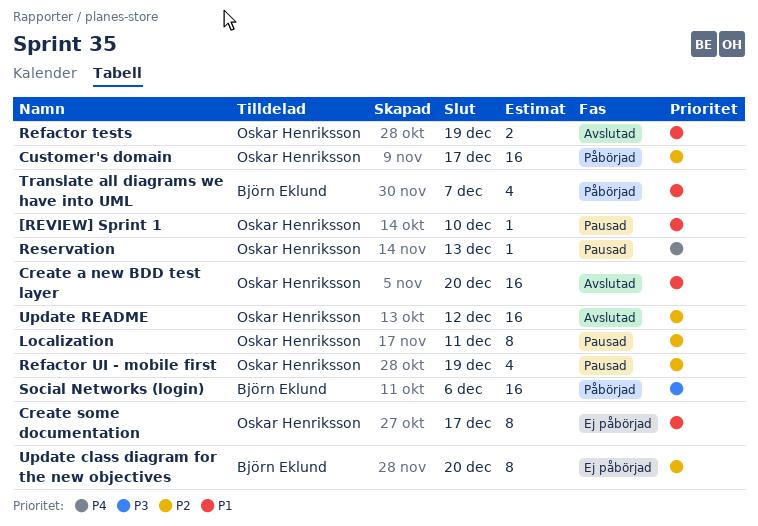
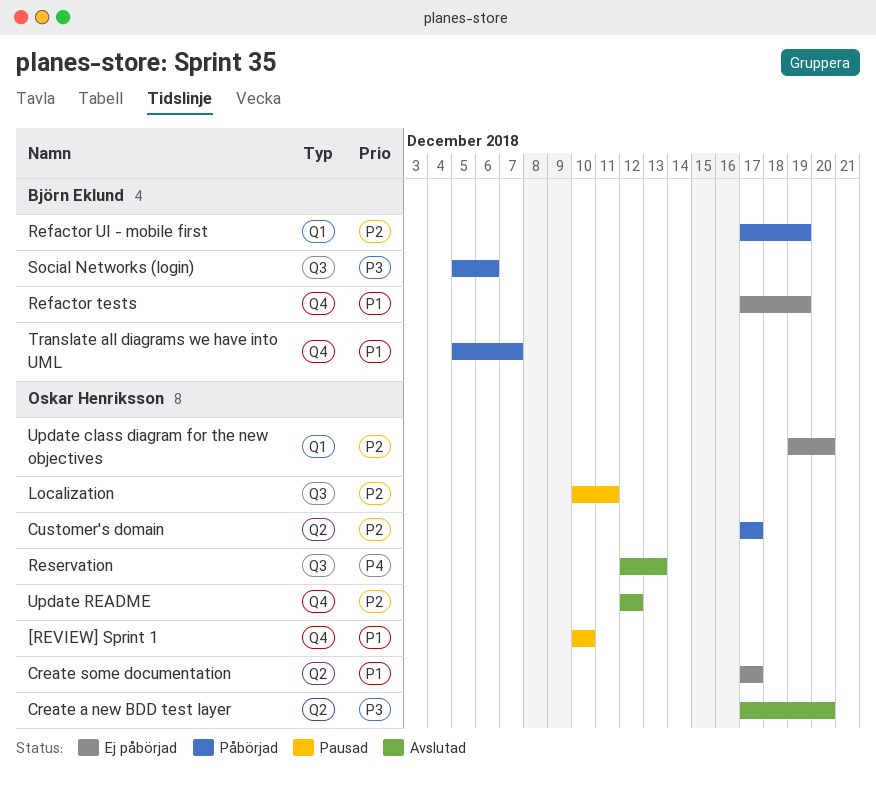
Create a new BDD test layer, priority: P1 -> P3
Refactor tests, status: Avslutad -> Ej påbörjad
Refactor tests, owner: Oskar Henriksson -> Björn Eklund
Refactor UI - mobile first, status: Pausad -> Påbörjad
Refactor UI - mobile first, owner: Oskar Henriksson -> Björn Eklund
Reservation, status: Pausad -> Avslutad
Update class diagram for the new objectives, owner: Björn Eklund -> Oskar Henriksson

